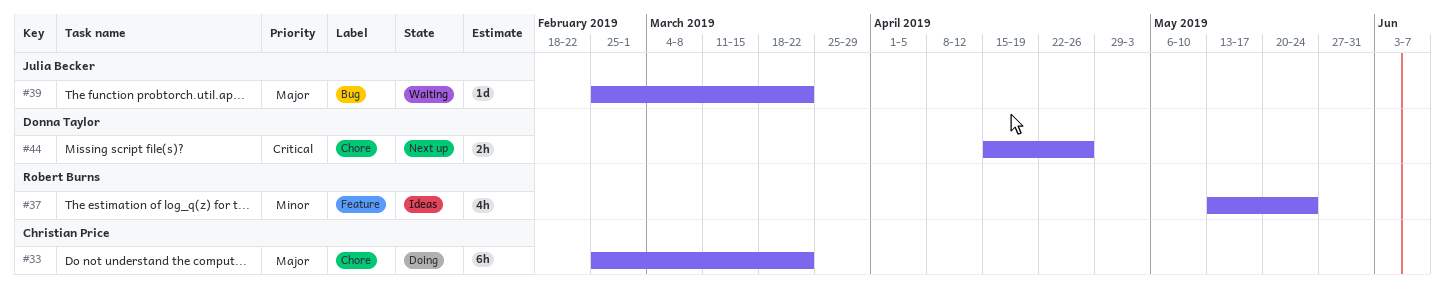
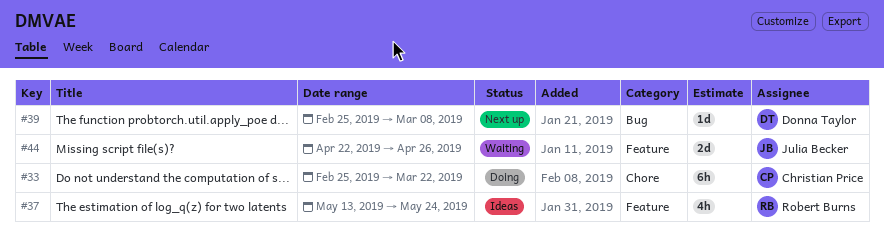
#39, status: Waiting -> Next up
#39, owner: Julia Becker -> Donna Taylor
#39, due: Mar 22 -> Mar 8
#44, status: Next up -> Waiting
#44, owner: Donna Taylor -> Julia Becker
#44, label: Chore -> Feature
#44, estimate: 2h -> 2d
#44, start: Apr 15 -> Apr 22

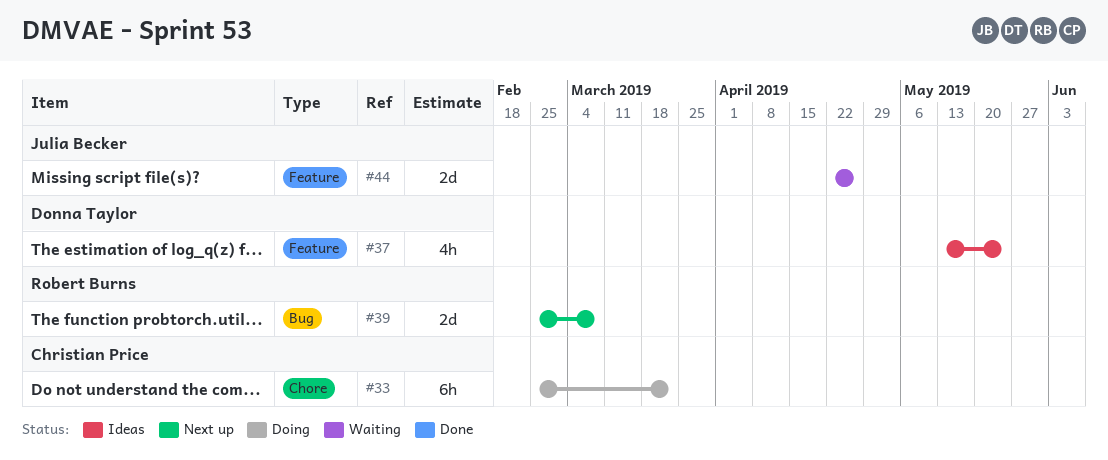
#37, owner: Robert Burns -> Donna Taylor
#39, owner: Donna Taylor -> Robert Burns
#39, estimate: 1d -> 2d

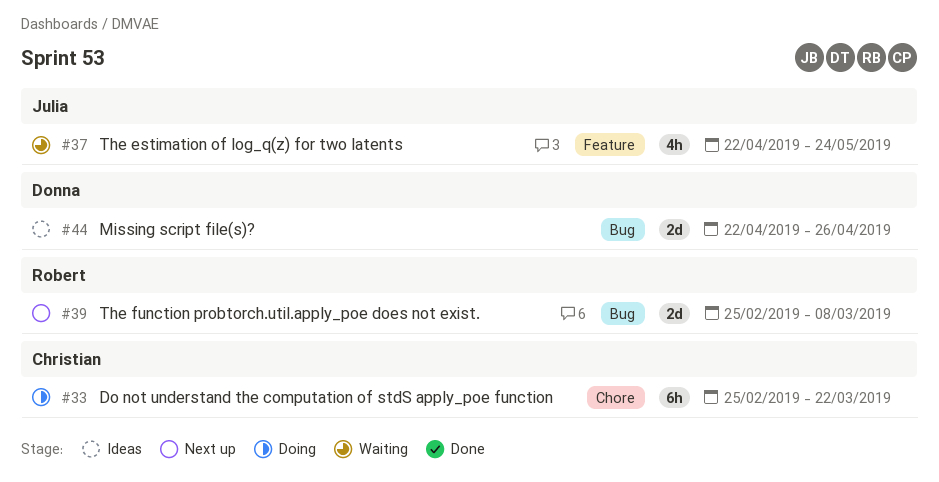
#37, status: Ideas -> Waiting
#37, owner: Donna Taylor -> Julia Becker
#37, start: May 13 -> Apr 22
#44, status: Waiting -> Ideas
#44, owner: Julia Becker -> Donna Taylor
#44, label: Feature -> Bug

